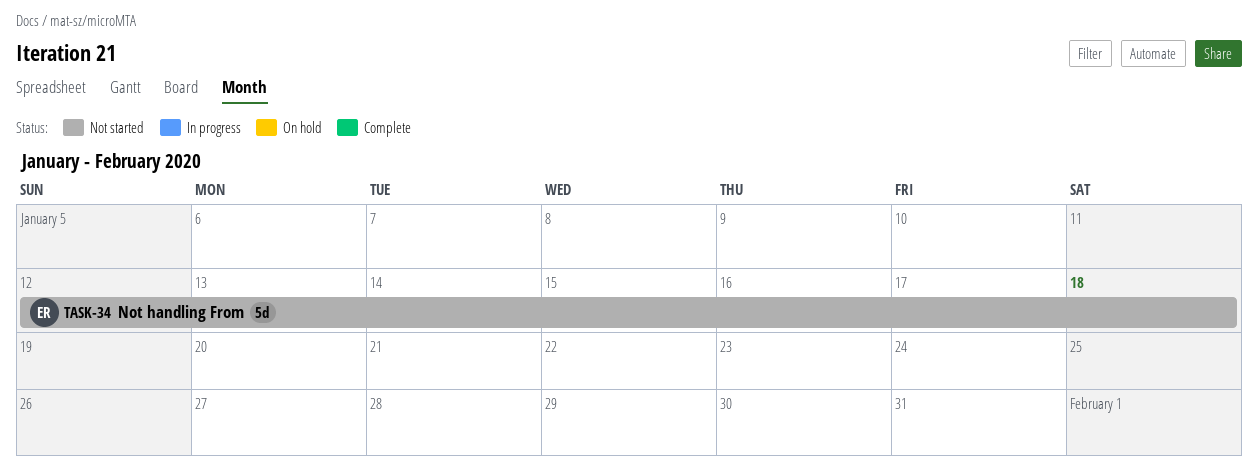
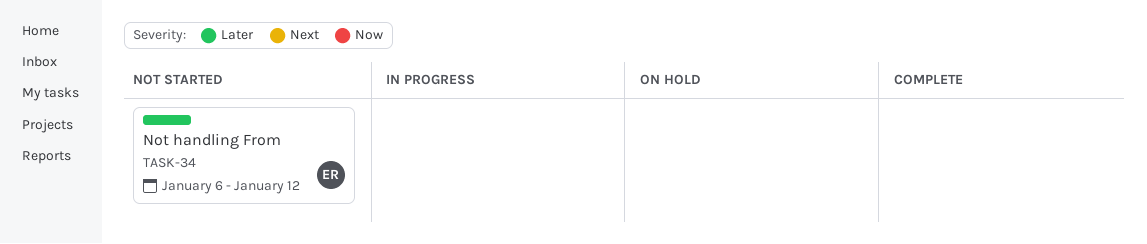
TASK-34, start: Jan 12 -> Jan 6
TASK-34, due: Jan 18 -> Jan 12

